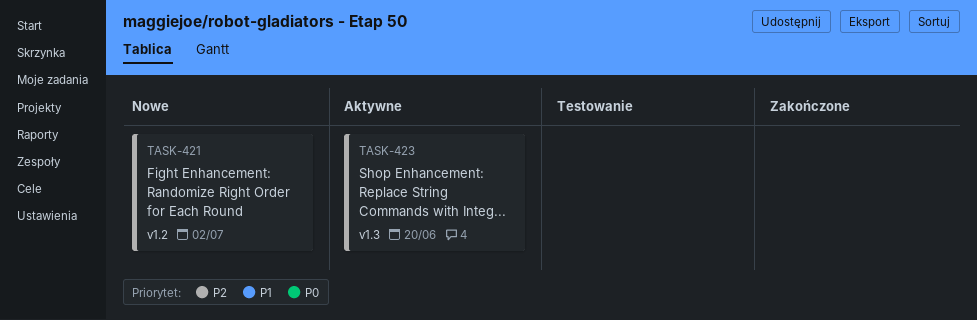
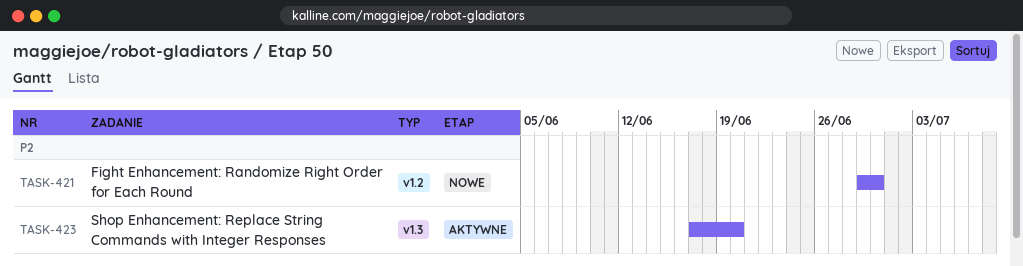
TASK-421, due: Jul 2 -> Jun 30

